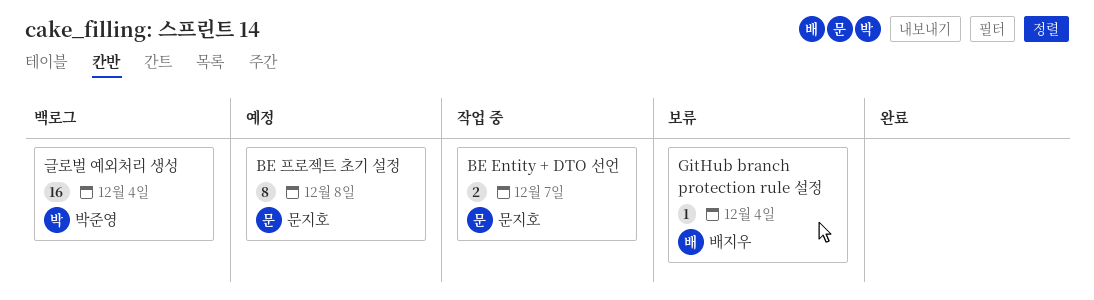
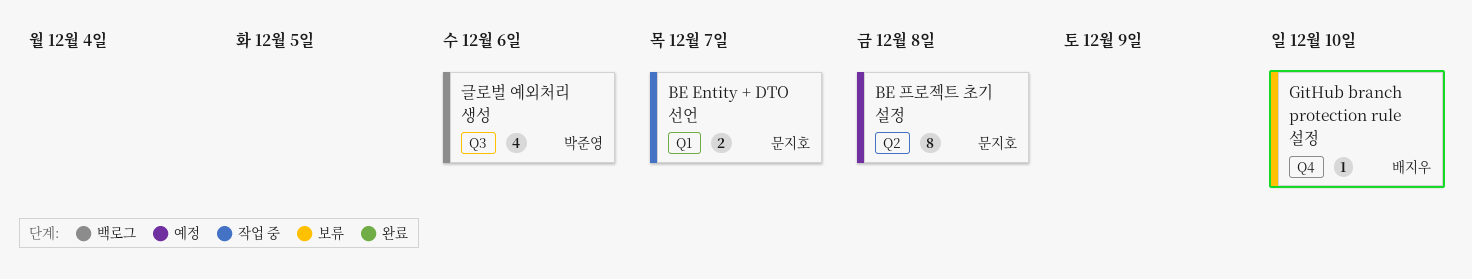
GitHub branch protection rule 설정, due: Dec 4 -> Dec 10
글로벌 예외처리 생성, estimate: 16 -> 4
글로벌 예외처리 생성, due: Dec 4 -> Dec 6

